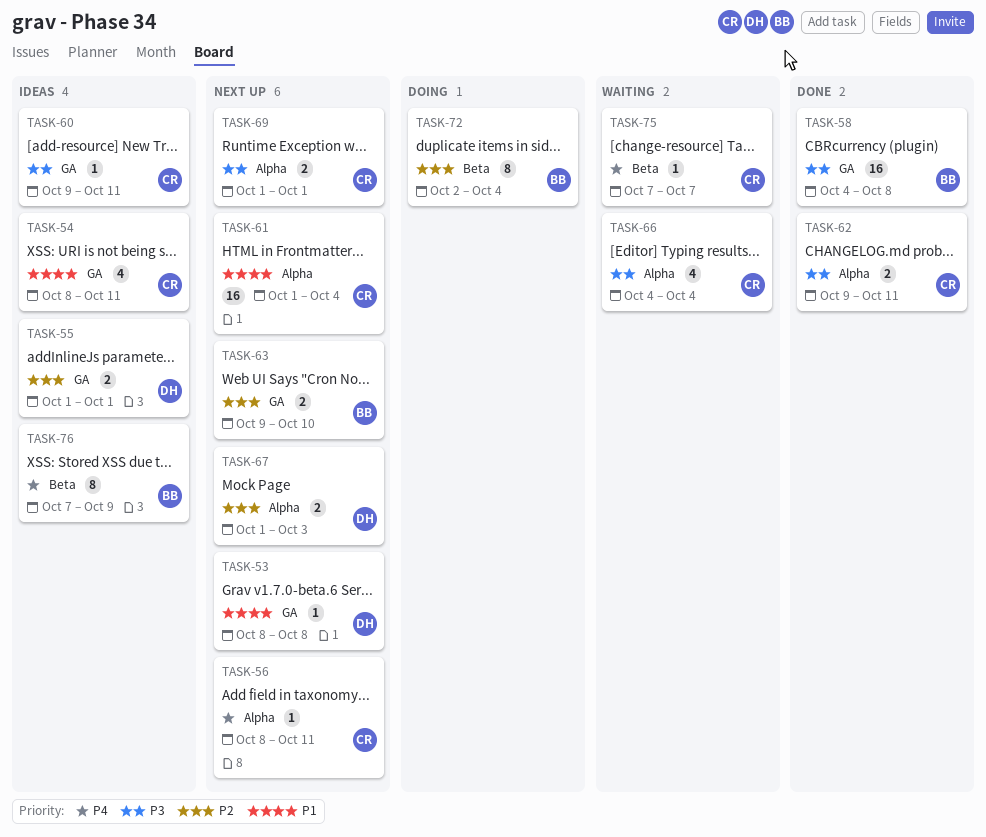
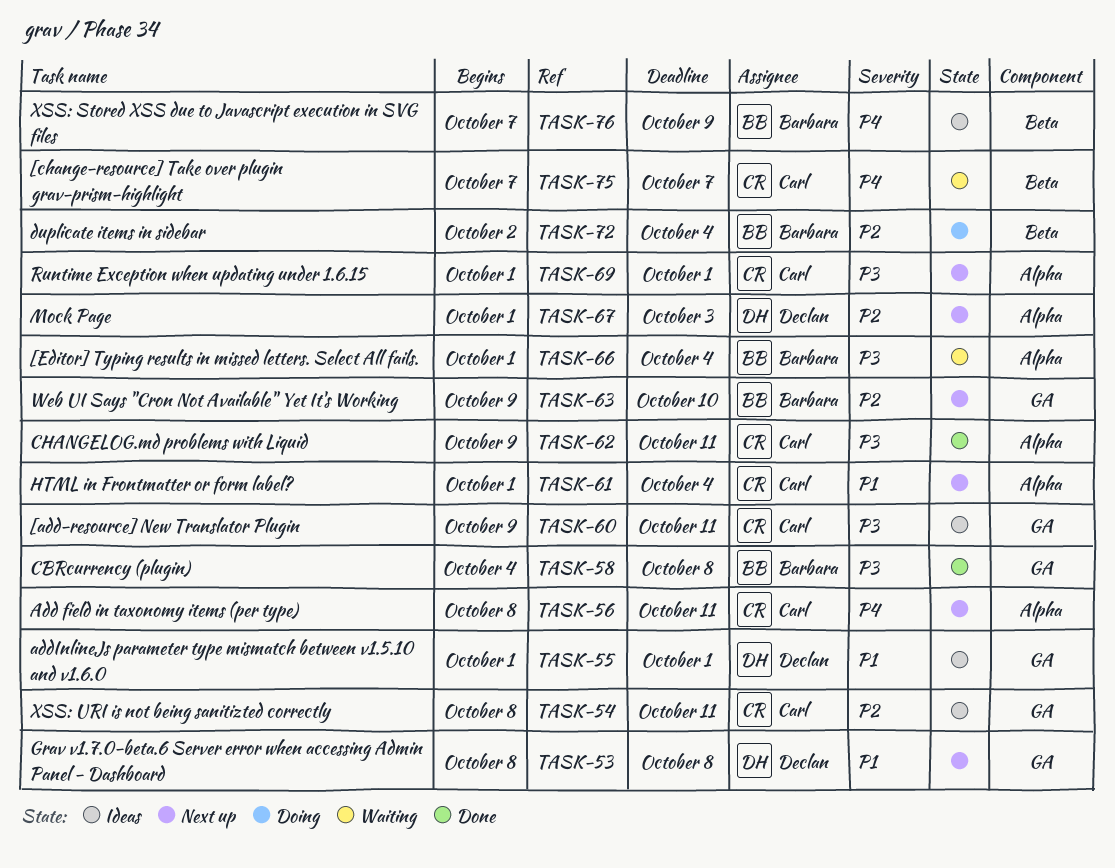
TASK-54, priority: P1 -> P2
TASK-55, priority: P2 -> P1
TASK-66, owner: Carl -> Barbara
TASK-66, start: Oct 4 -> Oct 1

